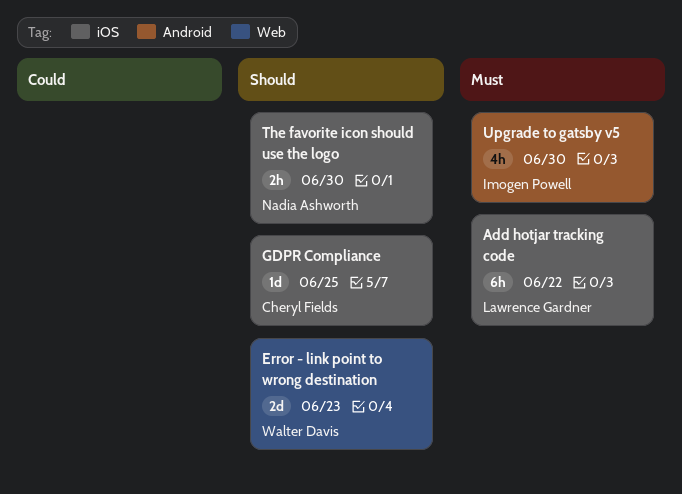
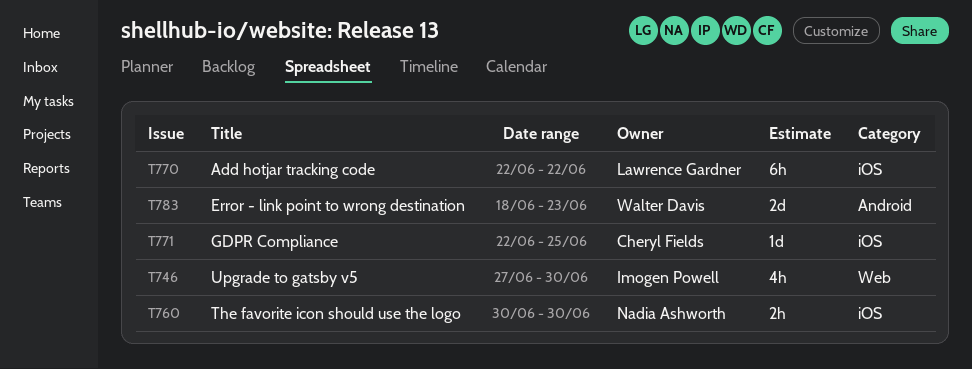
Error - link point to wrong destination, label: Web -> Android
Upgrade to gatsby v5, label: Android -> Web

